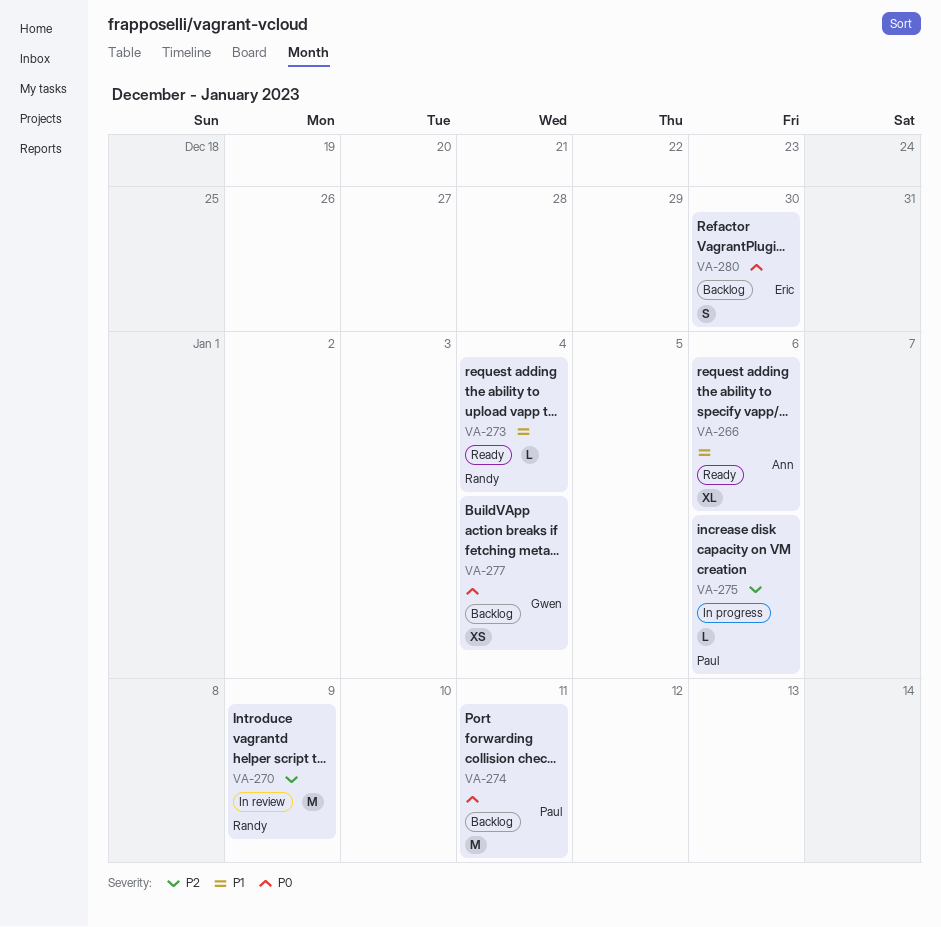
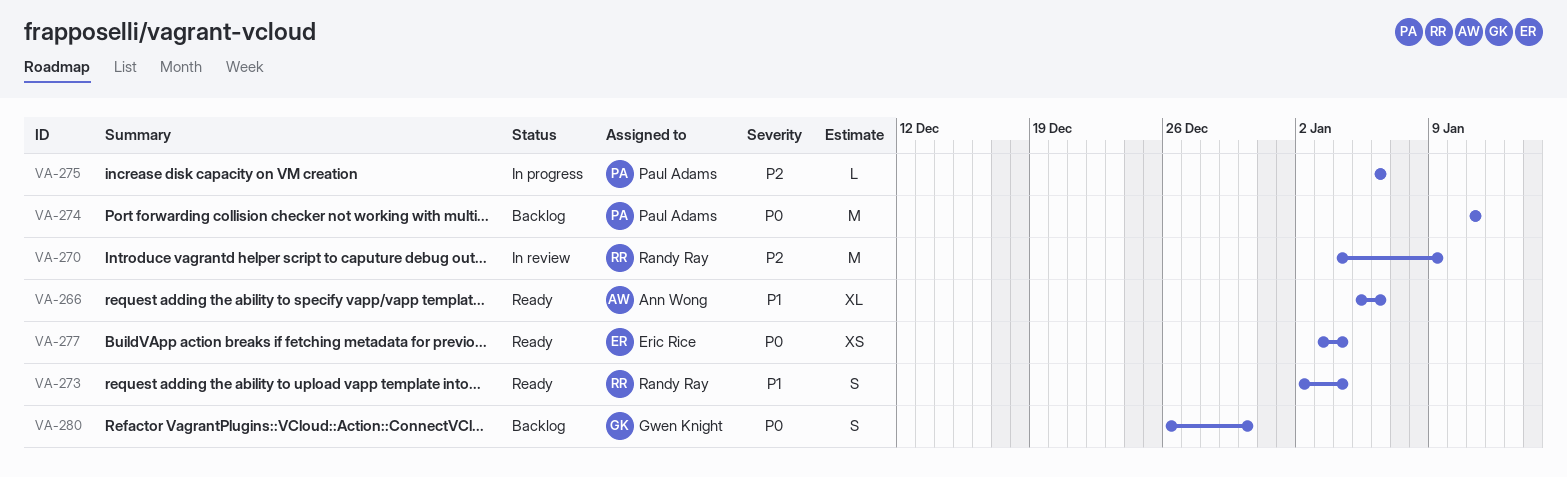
VA-273, estimate: L -> S
VA-277, status: Backlog -> Ready
VA-277, owner: Gwen Knight -> Eric Rice
VA-280, owner: Eric Rice -> Gwen Knight

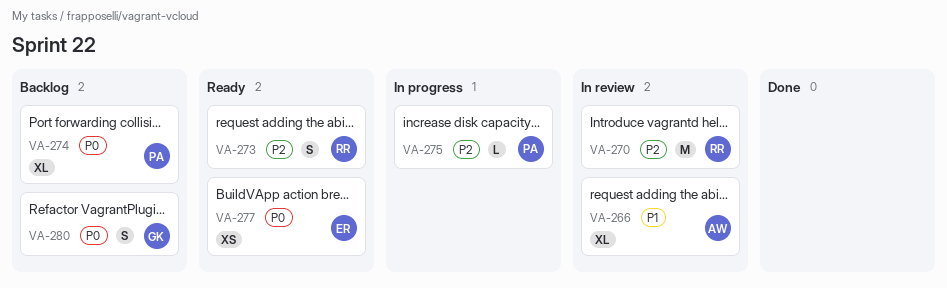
VA-266, status: Ready -> In review
VA-273, priority: P1 -> P2
VA-274, estimate: M -> XL

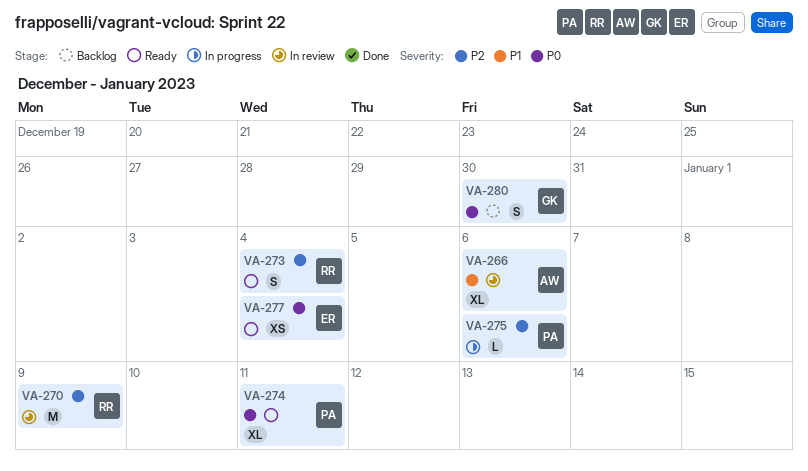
VA-274, status: Backlog -> Ready

